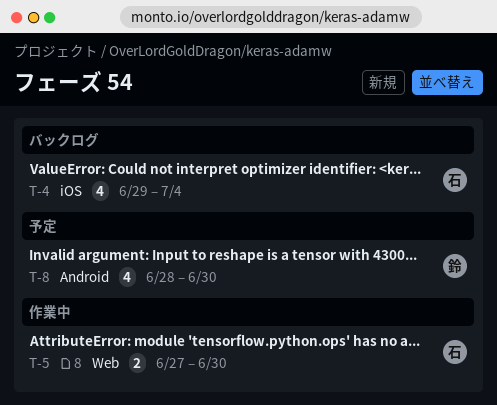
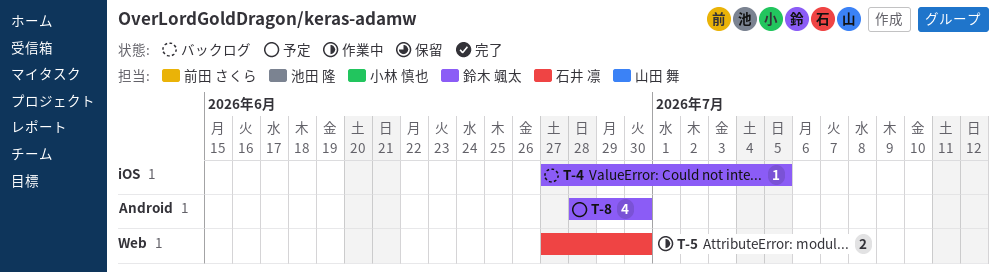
T-4, owner: 石井 凛 -> 鈴木 颯太
T-4, estimate: 4 -> 1
T-4, start: Jun 29 -> Jun 27
T-4, due: Jul 4 -> Jul 5

